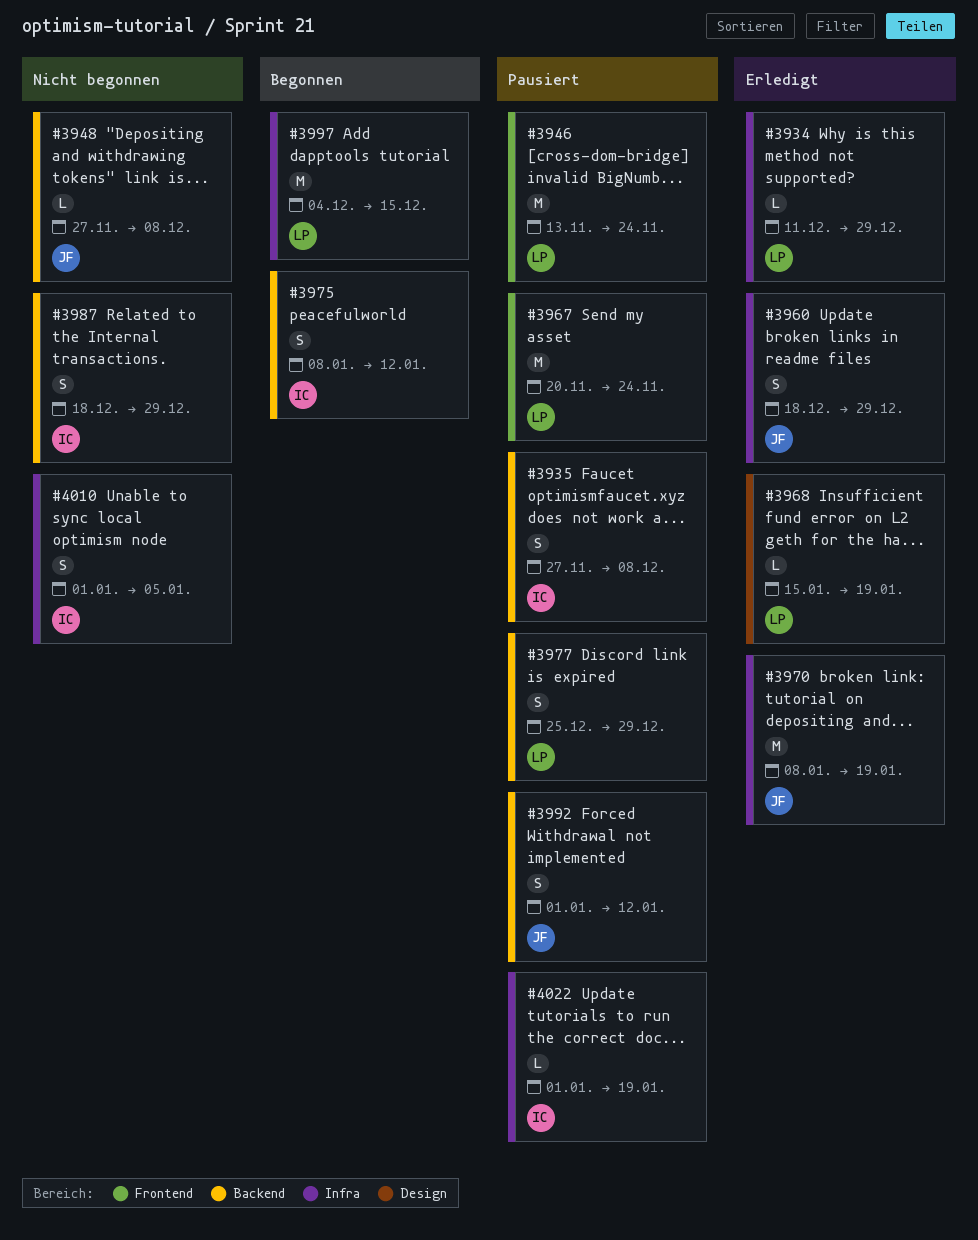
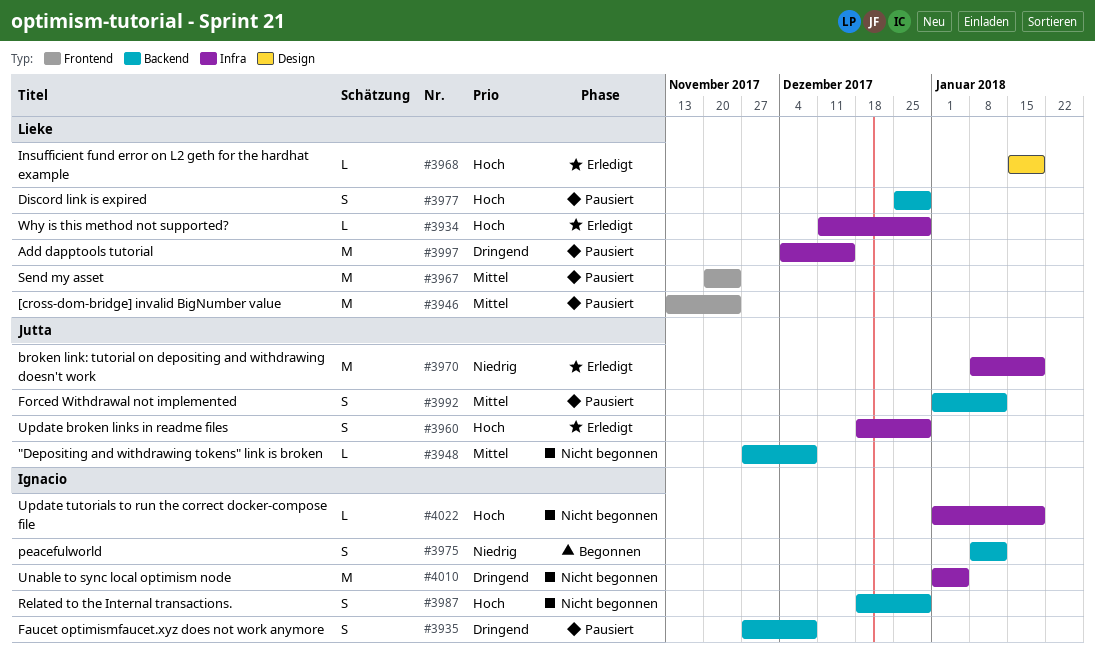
#3997, status: Begonnen -> Pausiert
#4010, estimate: S -> M
#4022, status: Pausiert -> Nicht begonnen

